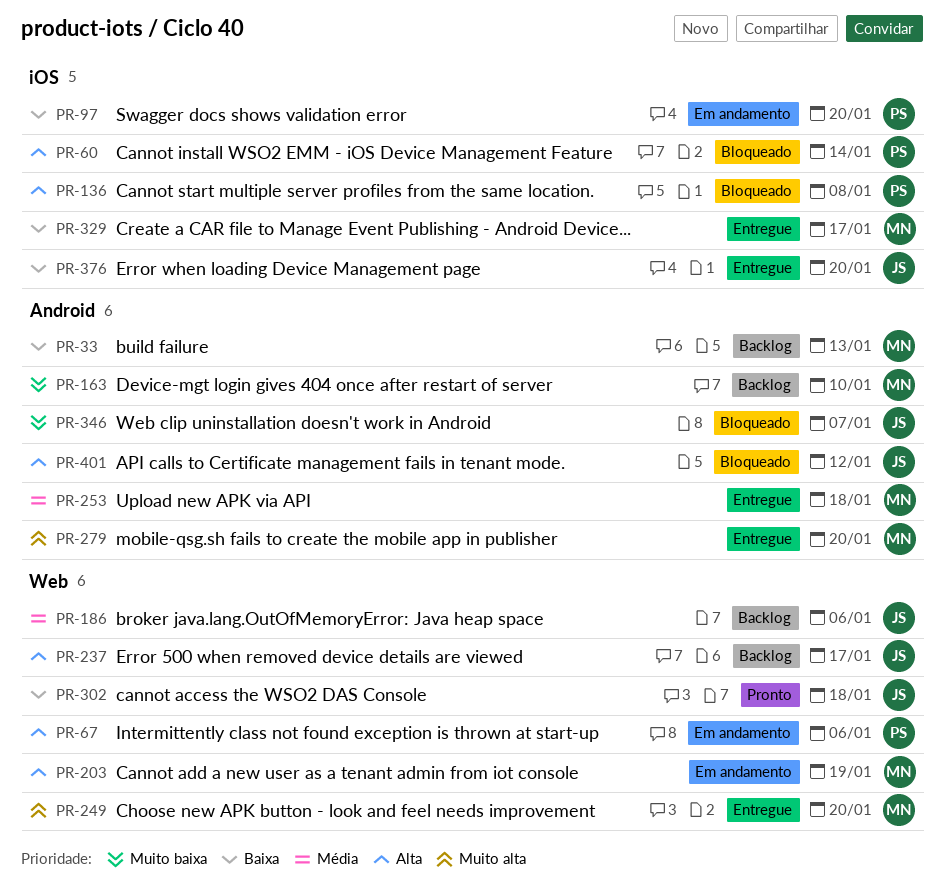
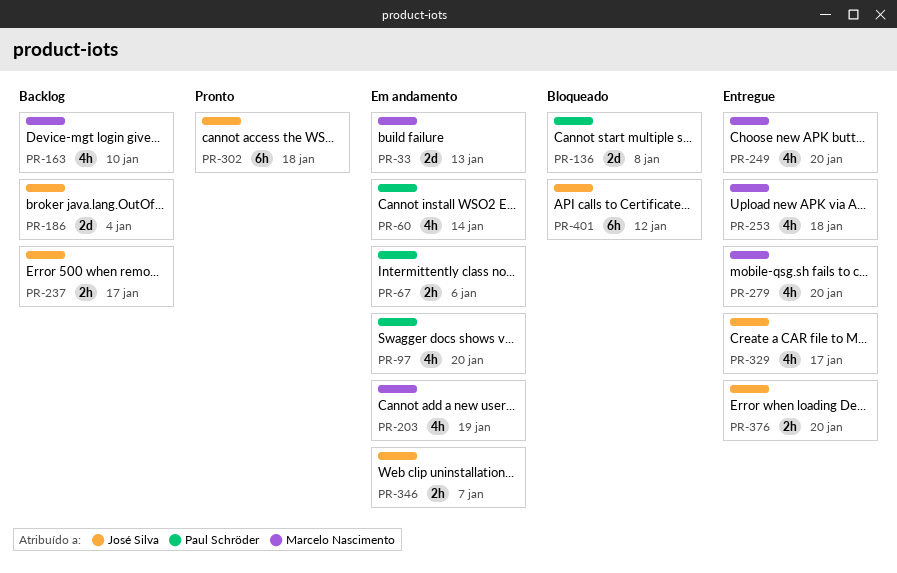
PR-33, status: Backlog -> Em andamento
PR-60, status: Bloqueado -> Em andamento
PR-186, due: Jan 6 -> Jan 4
PR-329, owner: Marcelo Nascimento -> José Silva
PR-346, status: Bloqueado -> Em andamento

